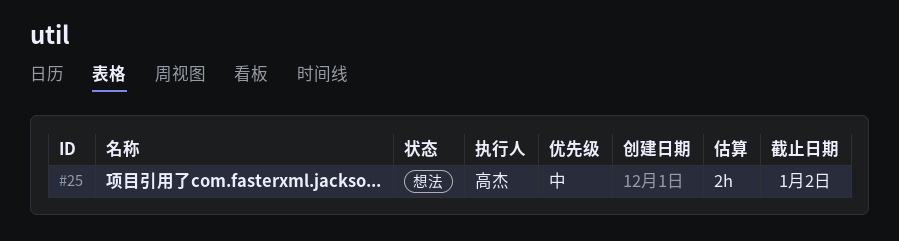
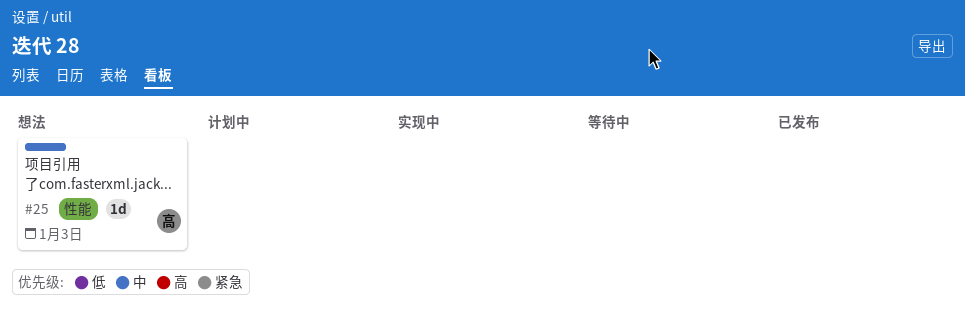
#25, estimate: 2h -> 1d
#25, due: Jan 2 -> Jan 3

